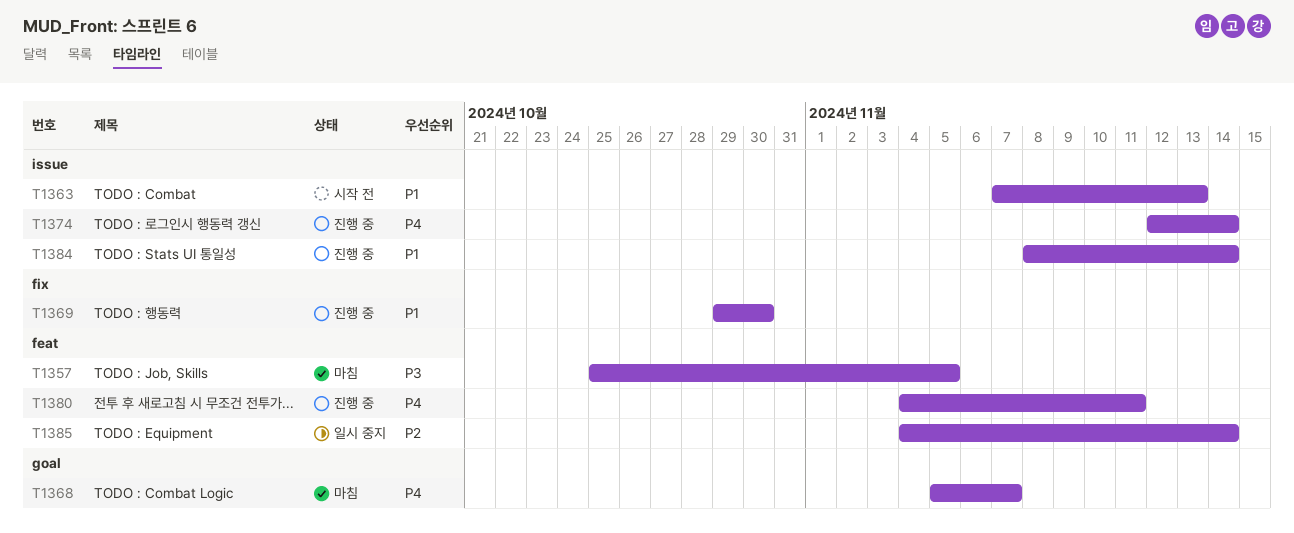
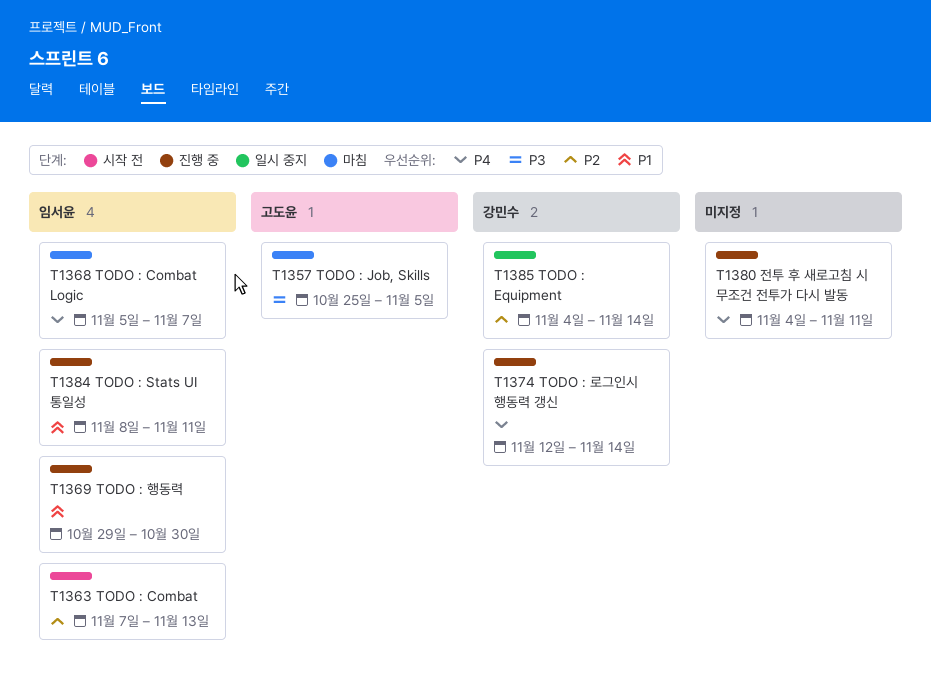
T1363, priority: P1 -> P2
T1384, due: Nov 14 -> Nov 11

